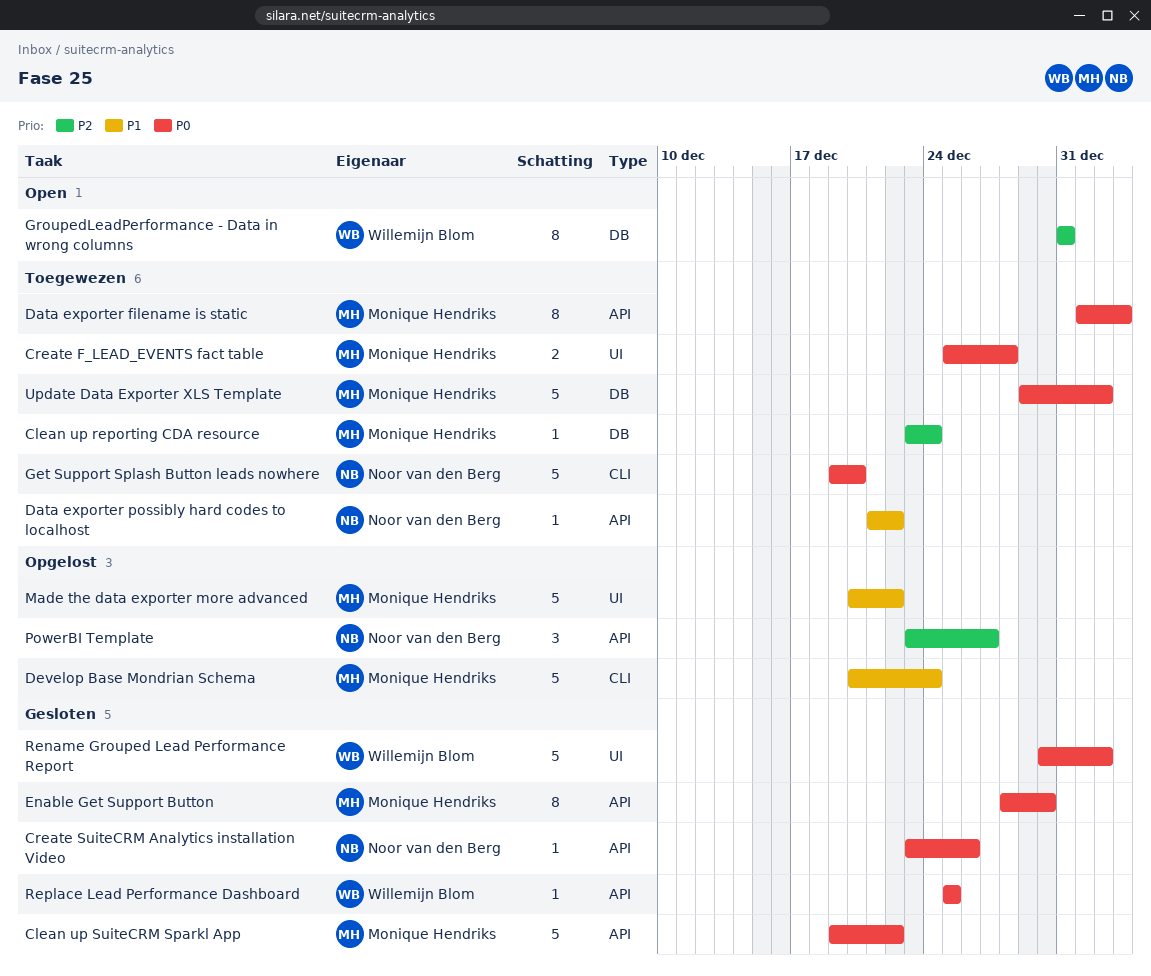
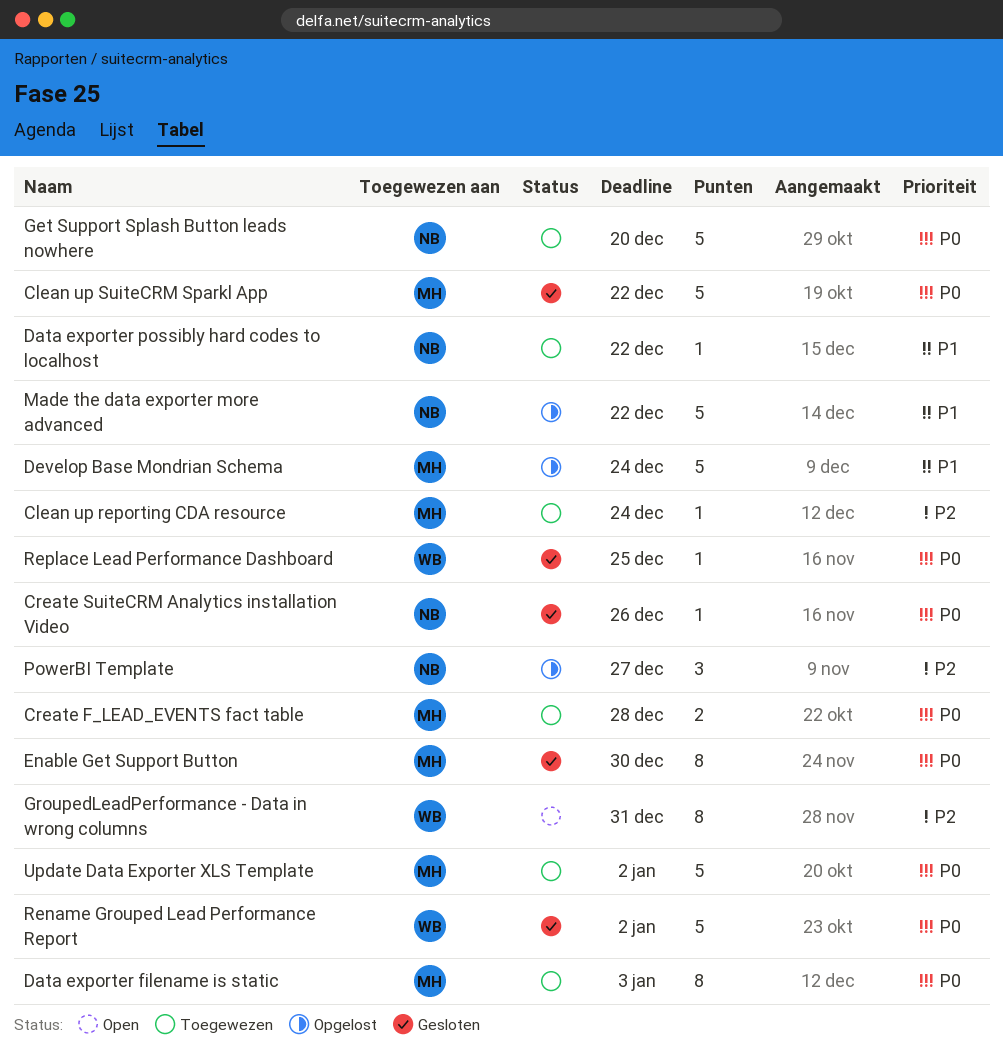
Made the data exporter more advanced, owner: Monique Hendriks -> Noor van den Berg

